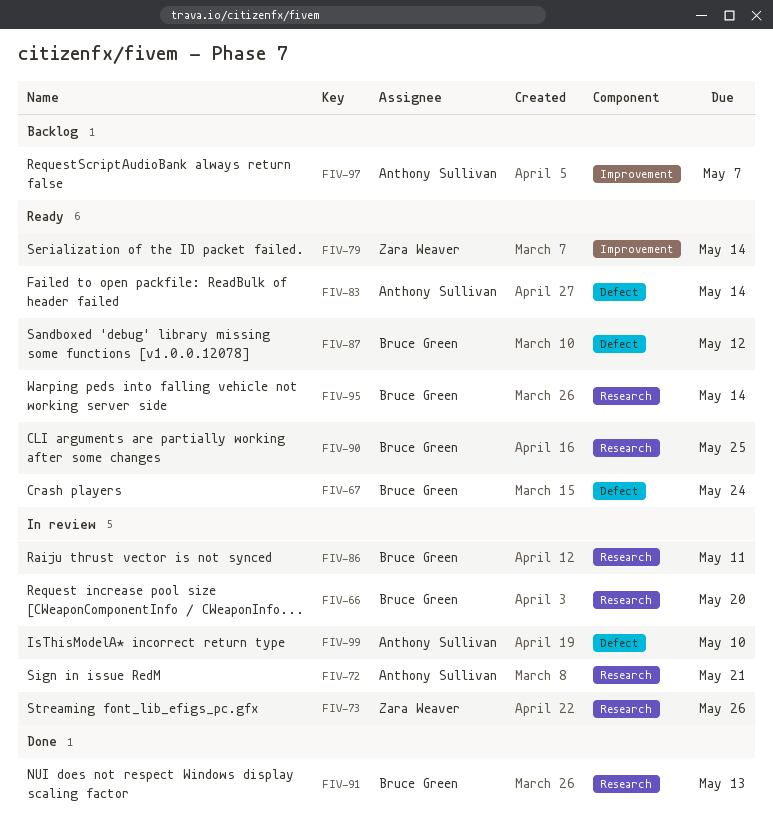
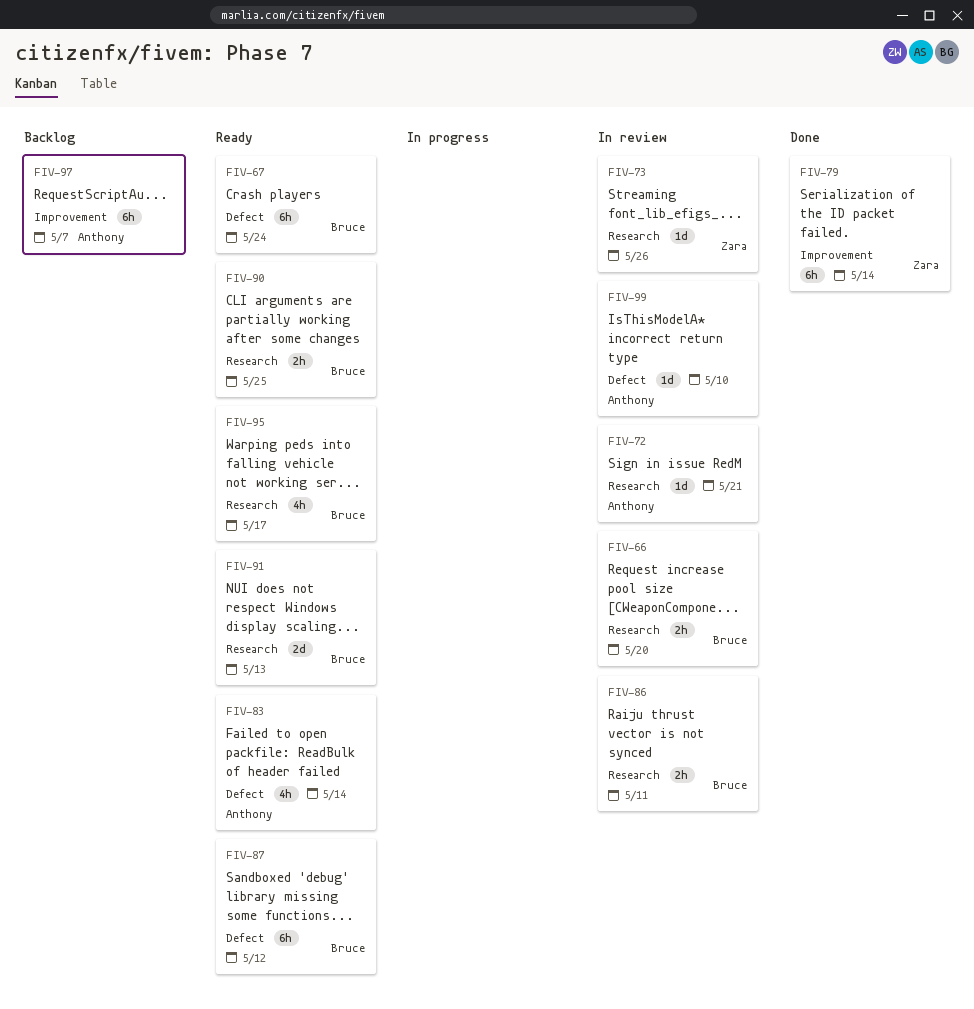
FIV-79, status: Ready -> Done
FIV-91, status: Done -> Ready
FIV-95, due: May 14 -> May 17

